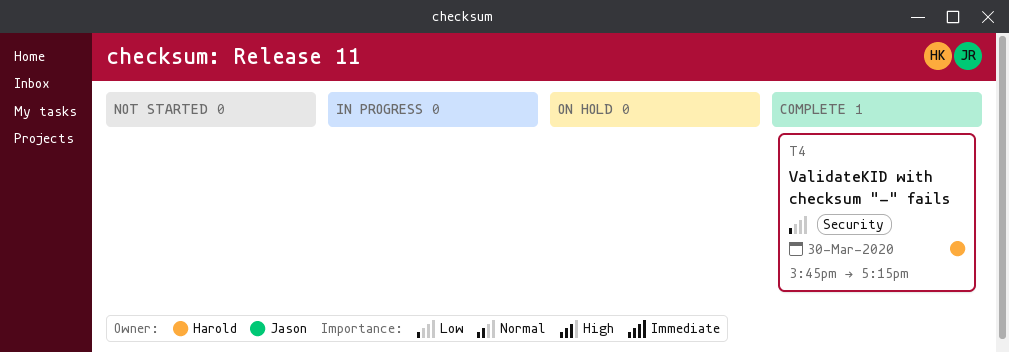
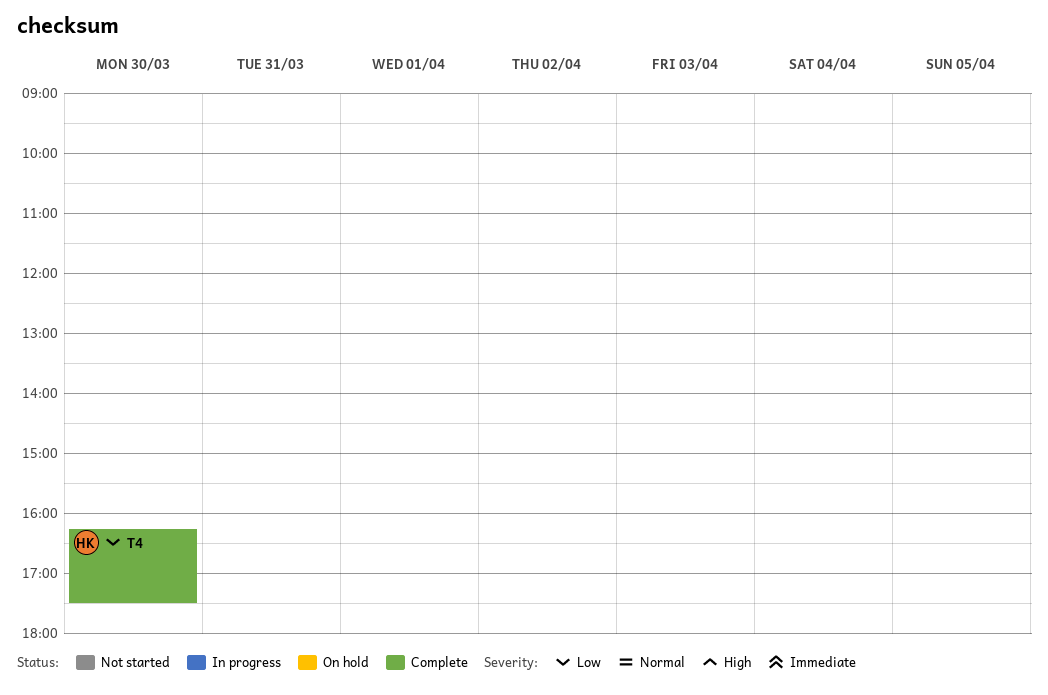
T4, begins: 15:45 -> 16:15
T4, ends: 17:15 -> 17:30

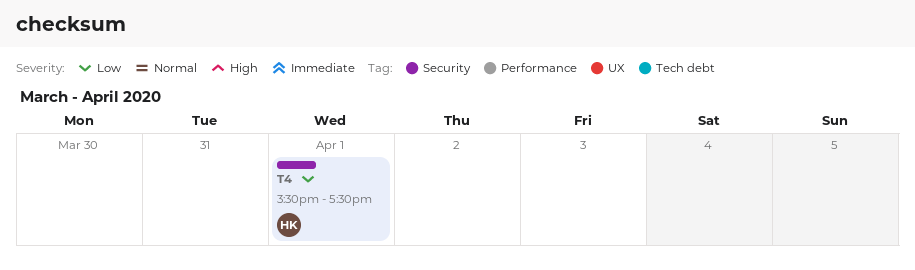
T4, day: Mar 30 -> Apr 1
T4, begins: 16:15 -> 15:30

